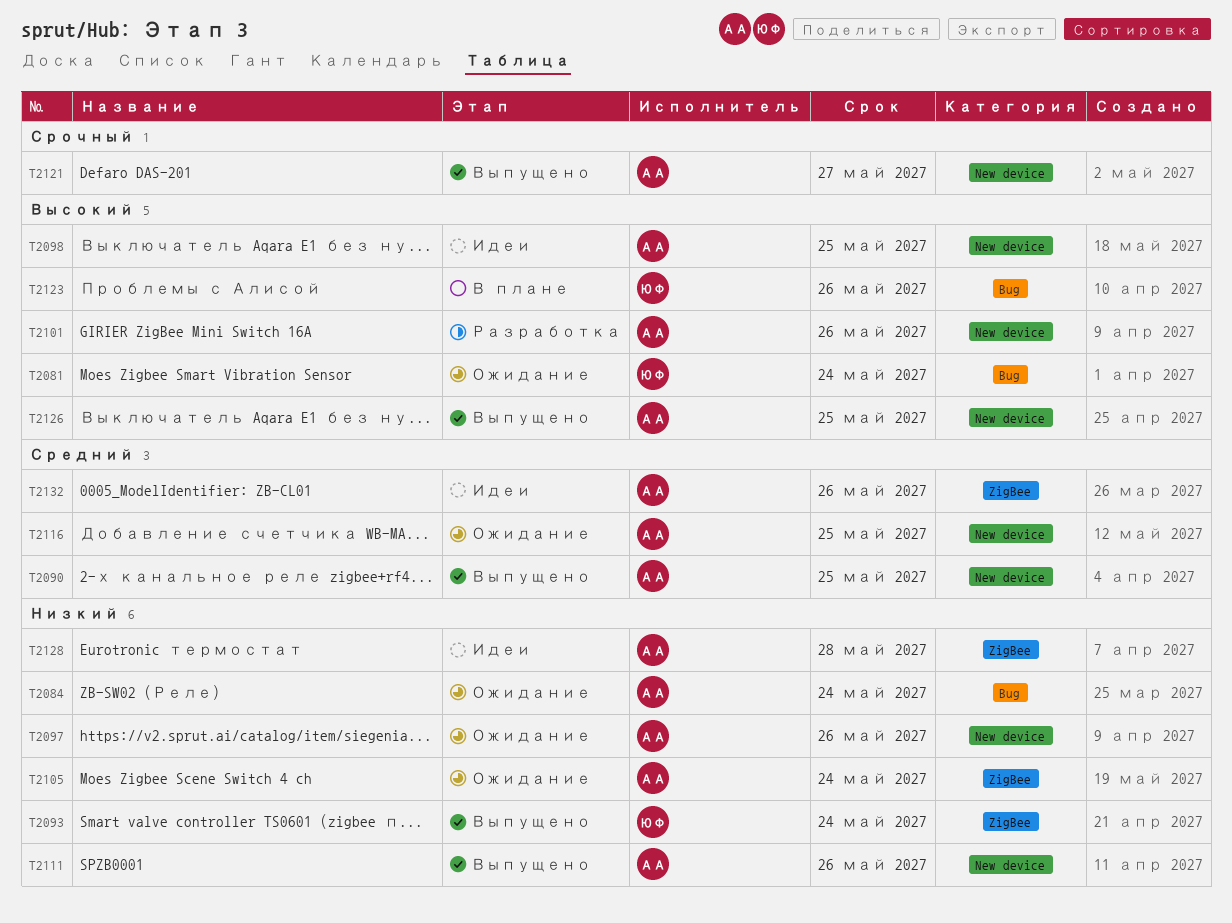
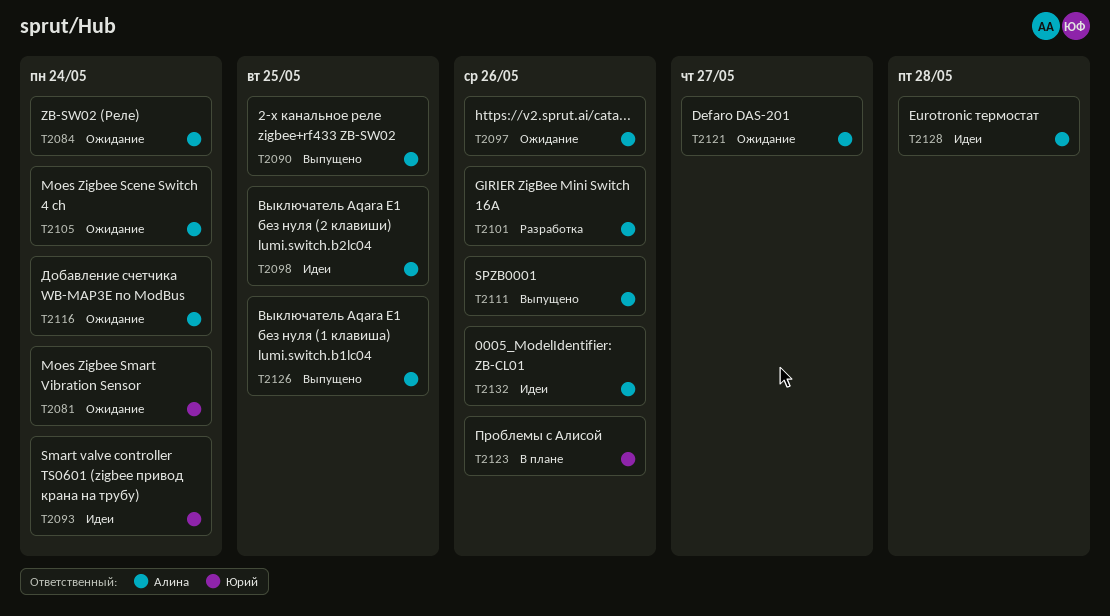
T2093, status: Выпущено -> Идеи
T2116, due: May 25 -> May 24
T2121, status: Выпущено -> Ожидание

